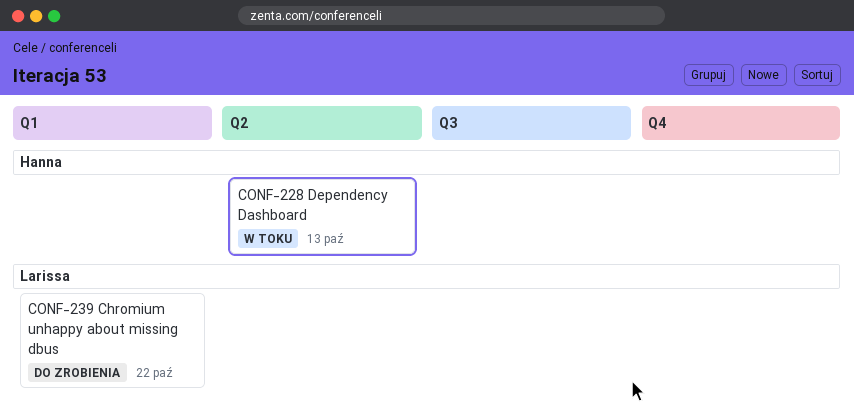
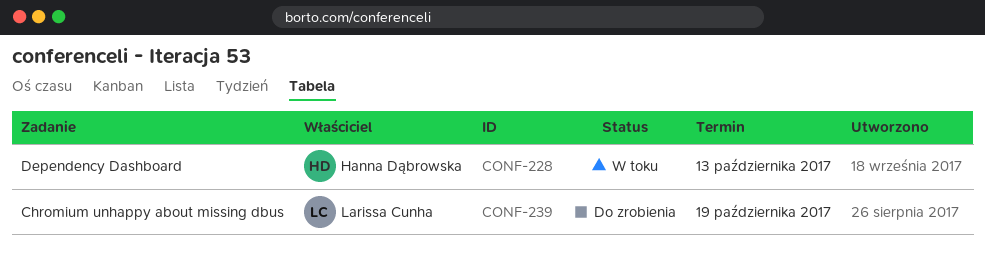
CONF-239, due: Oct 22 -> Oct 19

